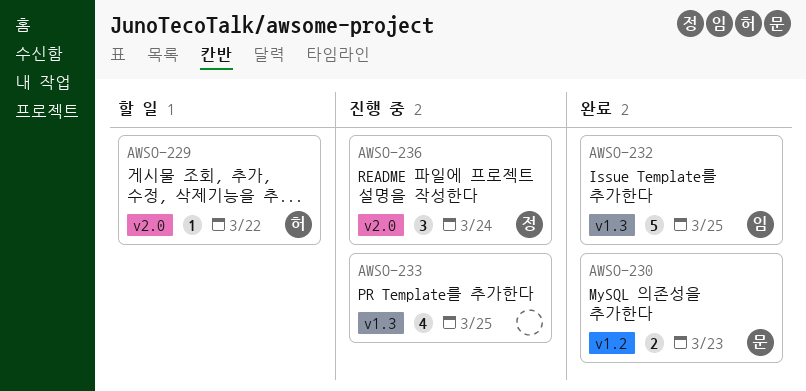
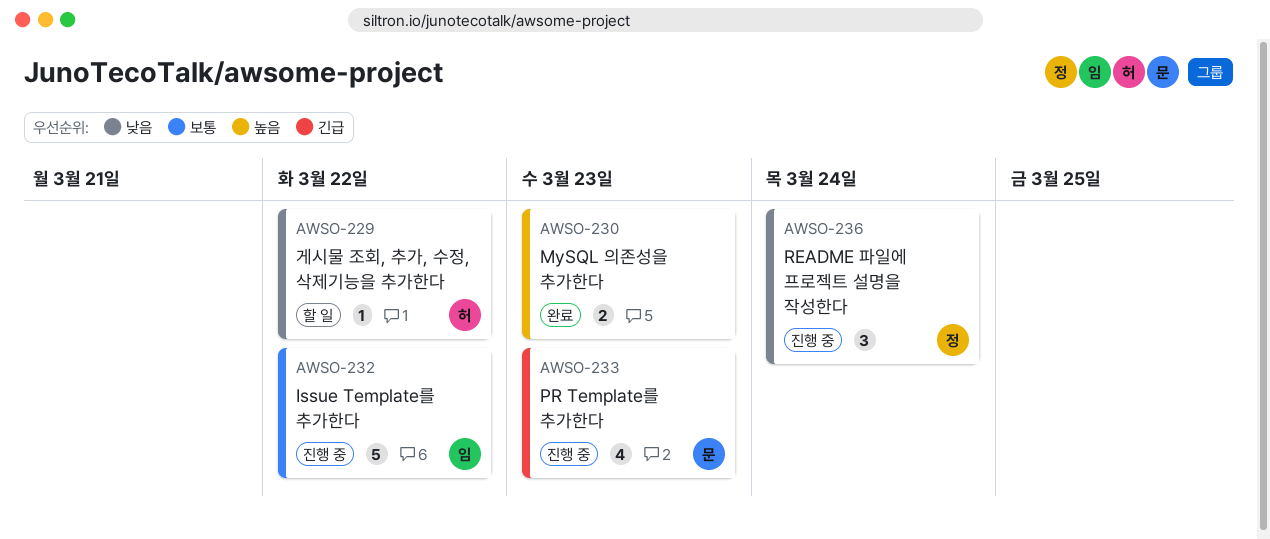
AWSO-230, owner: 문 -> none
AWSO-232, status: 완료 -> 진행 중
AWSO-232, due: Mar 25 -> Mar 22
AWSO-233, owner: none -> 문
AWSO-233, due: Mar 25 -> Mar 23

